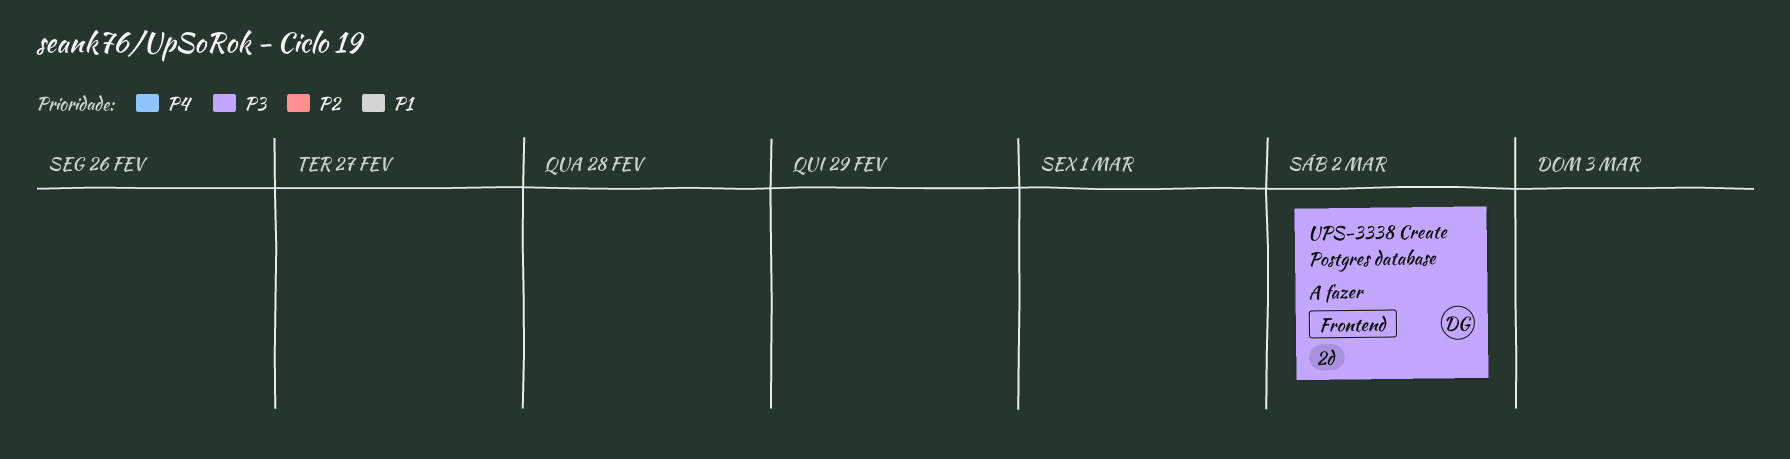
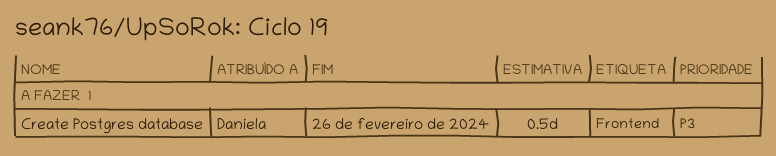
Create Postgres database, estimate: 2d -> 0.5d
Create Postgres database, due: Mar 2 -> Feb 26

